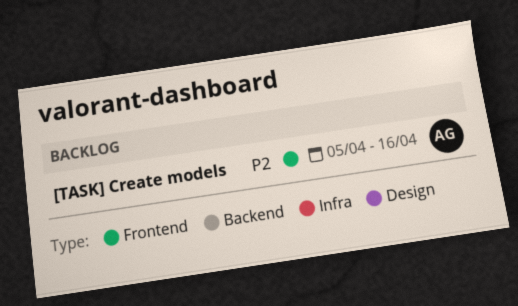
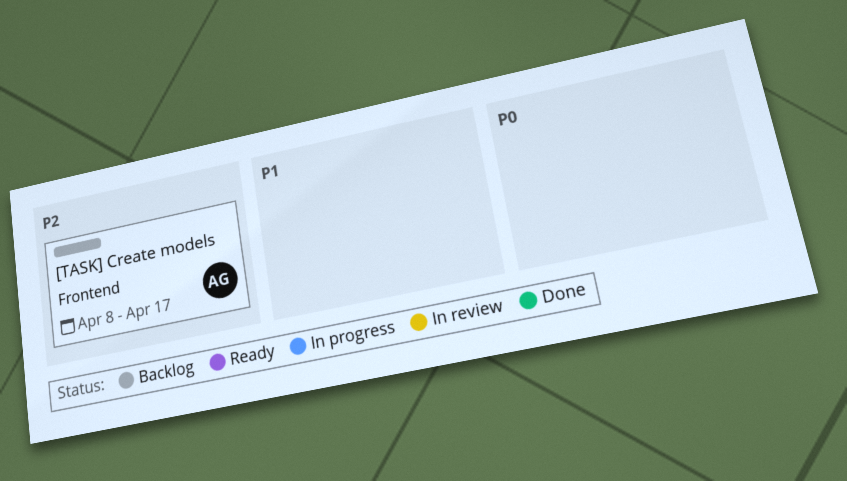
[TASK] Create models, start: Apr 5 -> Apr 8
[TASK] Create models, due: Apr 16 -> Apr 17

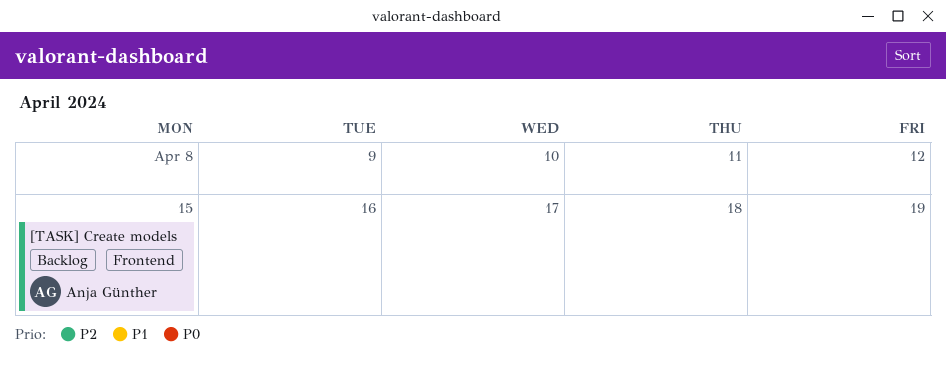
[TASK] Create models, due: Apr 17 -> Apr 15

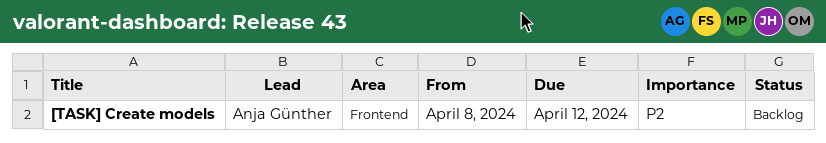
[TASK] Create models, due: Apr 15 -> Apr 12

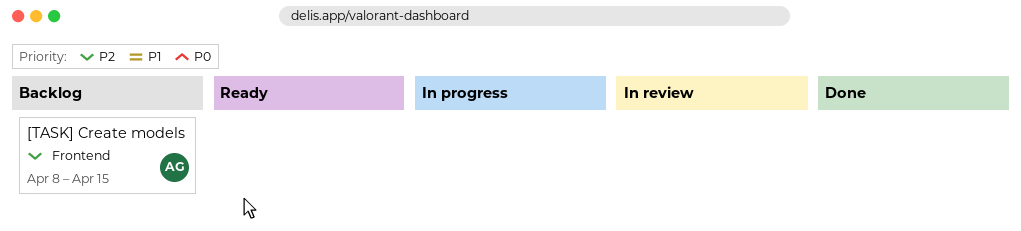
[TASK] Create models, due: Apr 12 -> Apr 15

